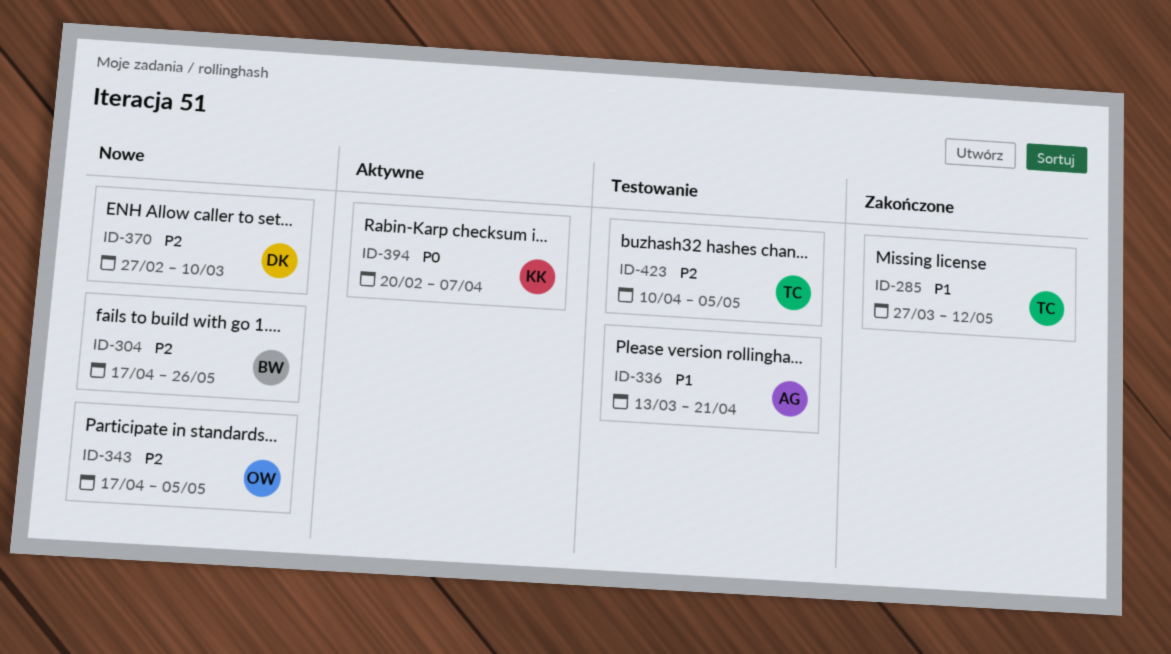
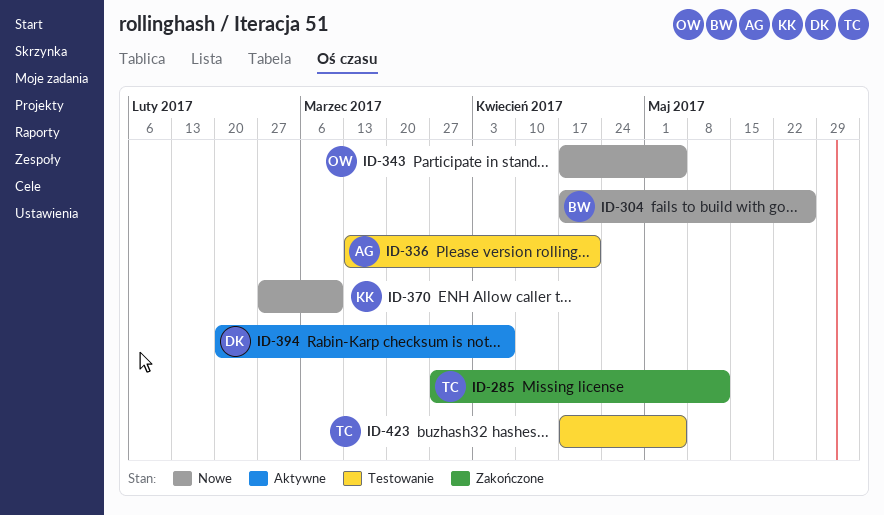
ID-370, owner: DK -> KK
ID-394, owner: KK -> DK
ID-423, start: Apr 10 -> Apr 17

